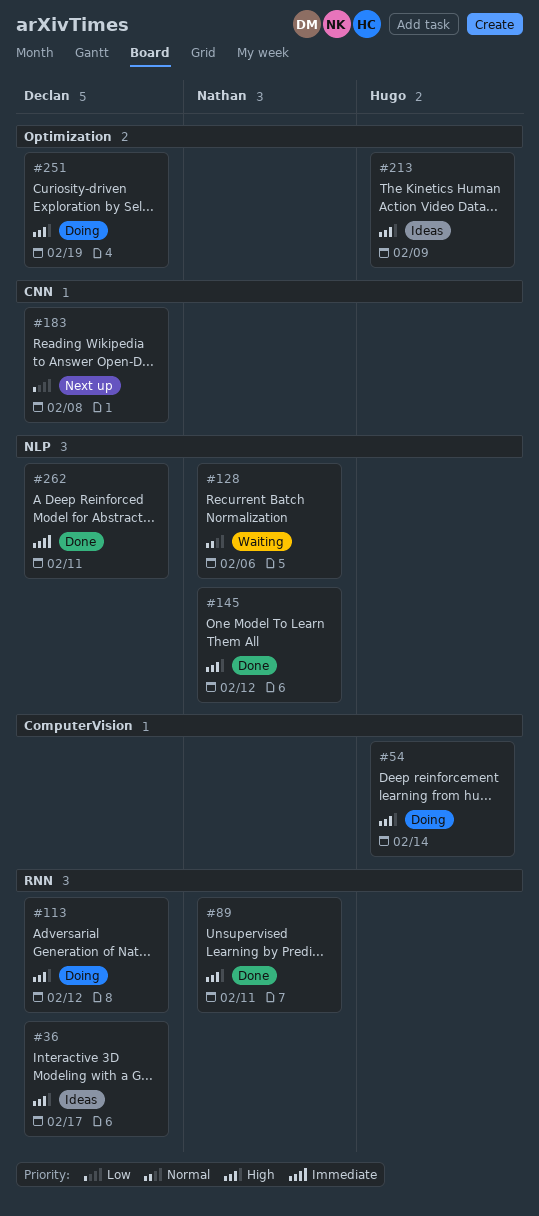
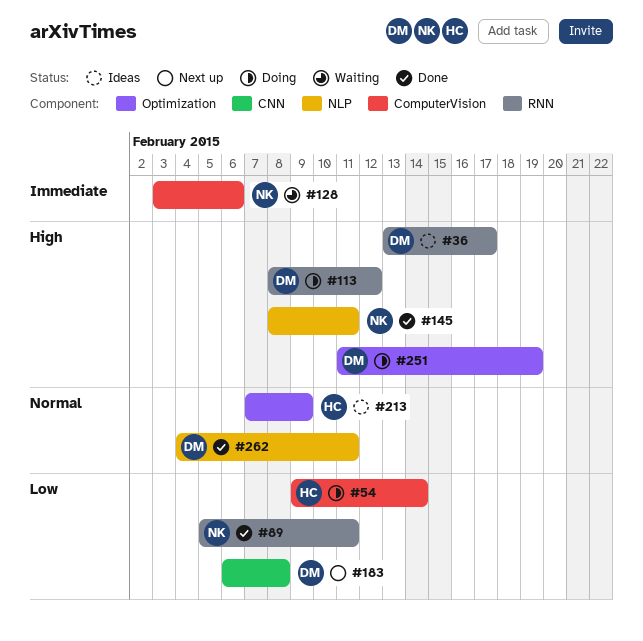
#54, priority: High -> Low
#89, priority: High -> Low
#128, priority: Normal -> Immediate
#128, label: NLP -> ComputerVision
#145, due: Feb 12 -> Feb 11
#213, priority: High -> Normal
#262, priority: Immediate -> Normal

